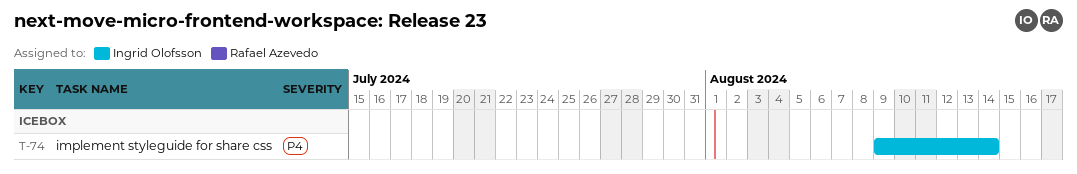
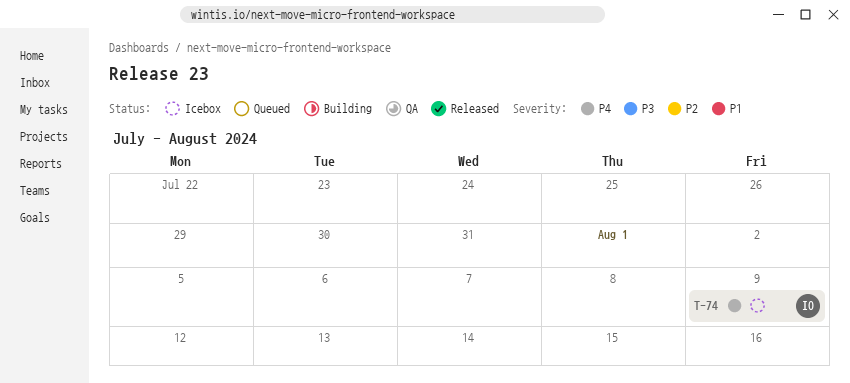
T-74, due: Aug 14 -> Aug 9

